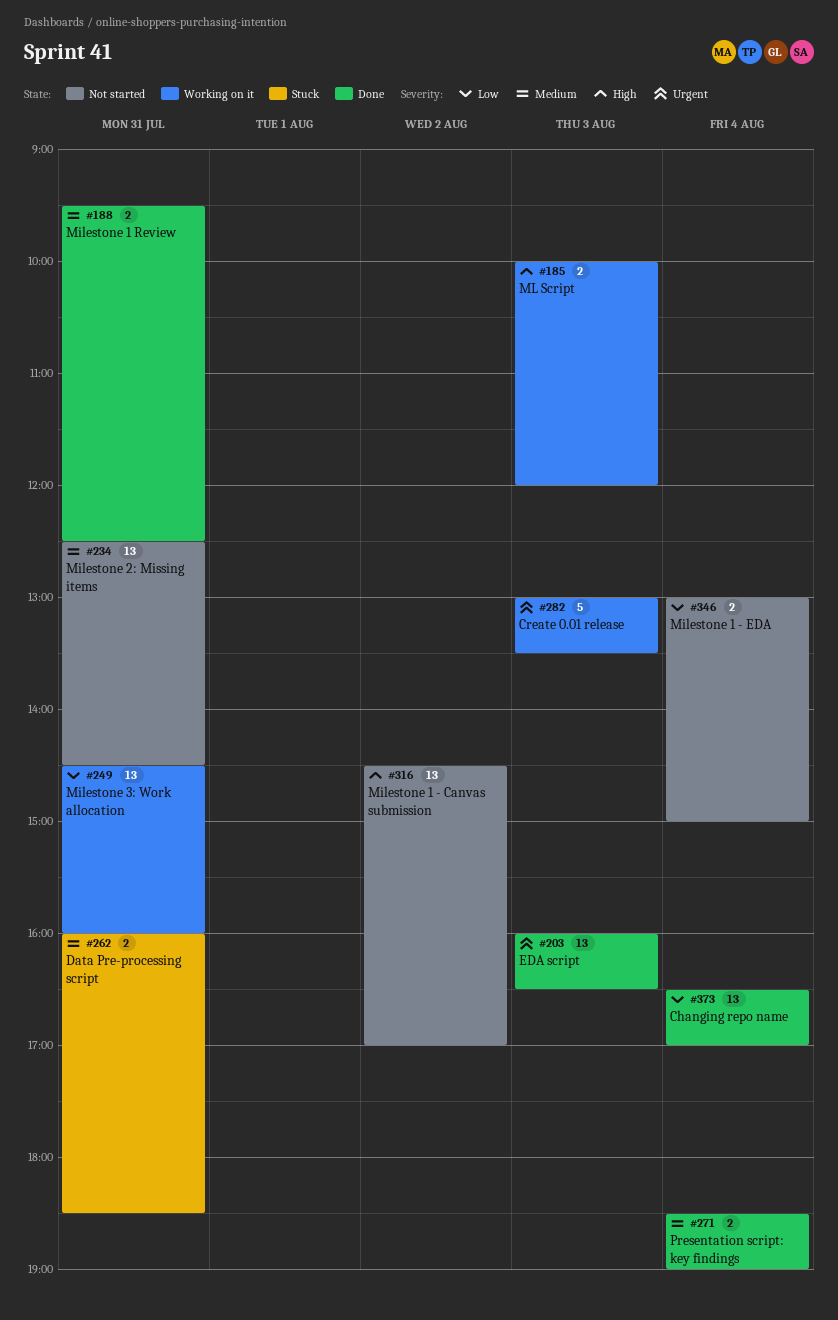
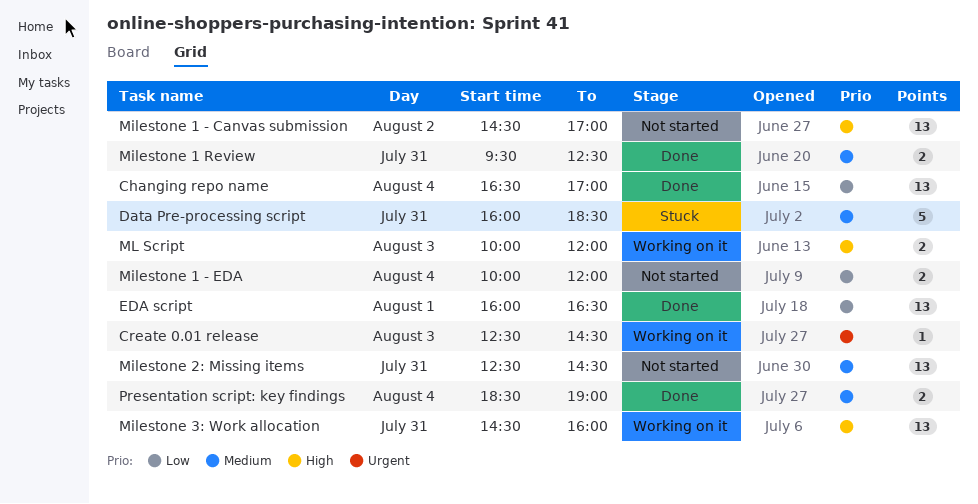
Create 0.01 release, estimate: 5 -> 1
Create 0.01 release, begins: 13:00 -> 12:30
Create 0.01 release, ends: 13:30 -> 14:30
Data Pre-processing script, estimate: 2 -> 5
EDA script, priority: Urgent -> Low
EDA script, day: Aug 3 -> Aug 1
Milestone 1 - EDA, begins: 13:00 -> 10:00
Milestone 1 - EDA, ends: 15:00 -> 12:00
Milestone 3: Work allocation, priority: Low -> High

